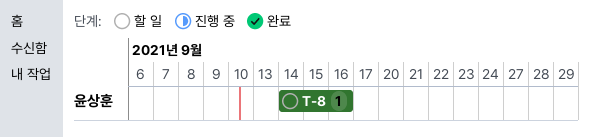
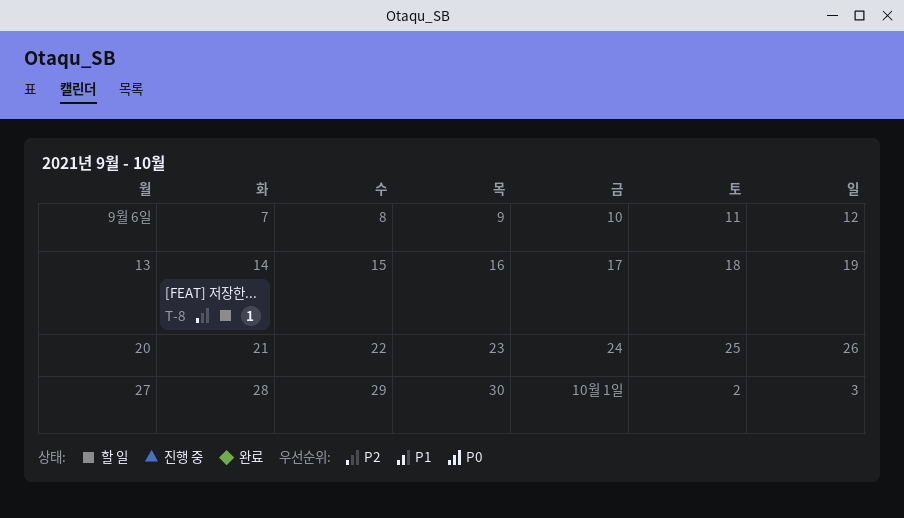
T-8, due: Sep 16 -> Sep 14

